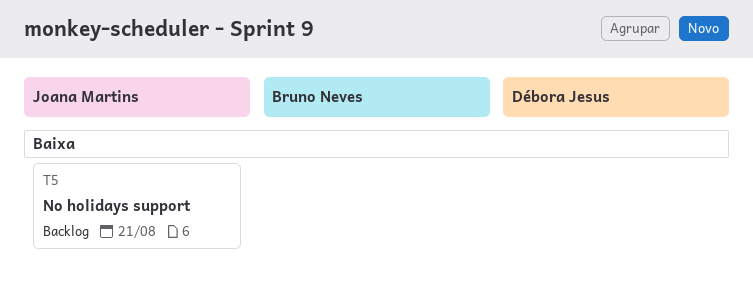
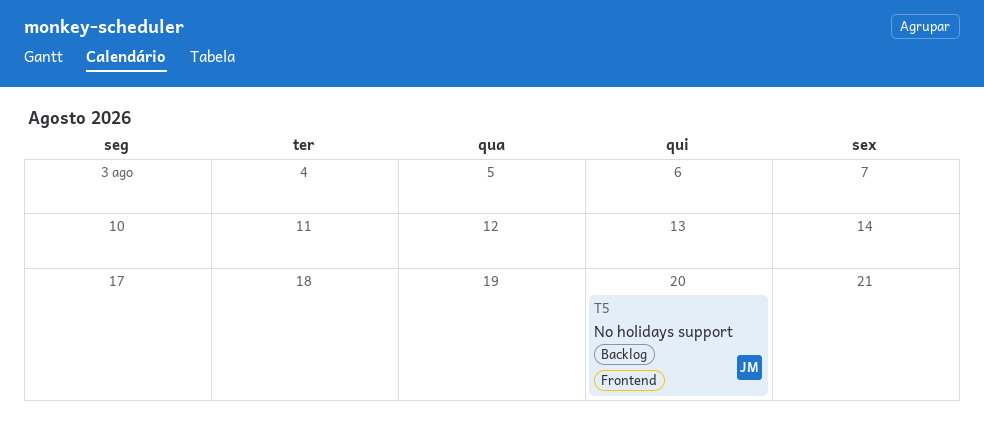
T5, due: Aug 21 -> Aug 20

